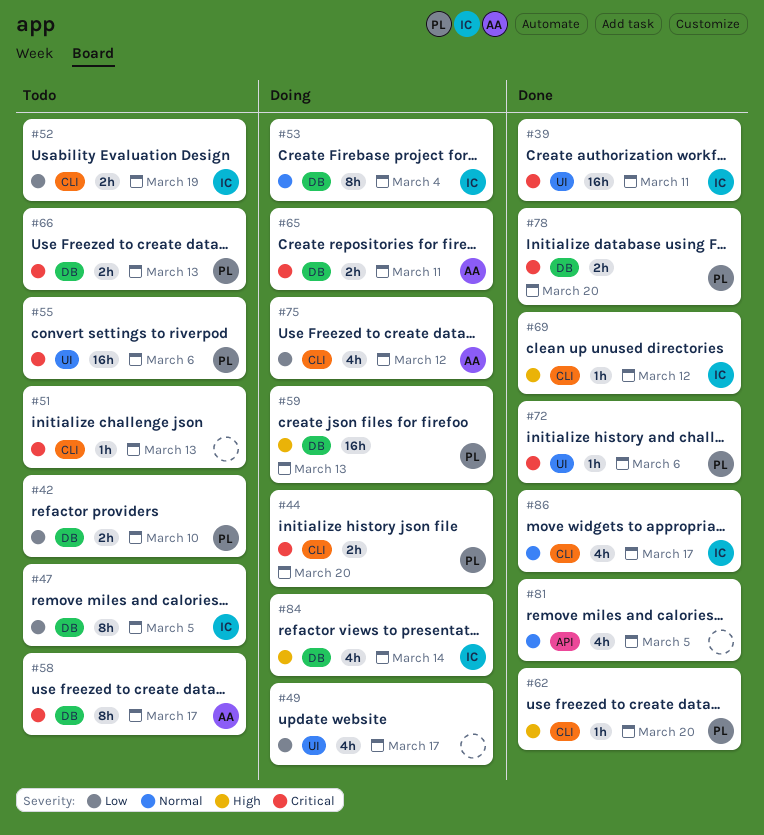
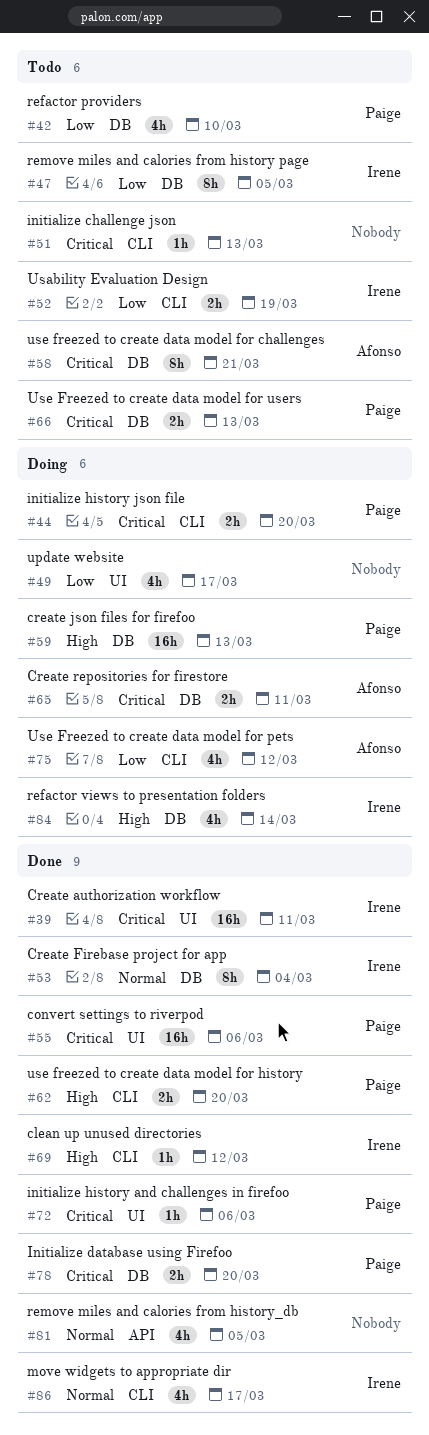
#42, estimate: 2h -> 4h
#53, status: Doing -> Done
#55, status: Todo -> Done
#58, due: Mar 17 -> Mar 21
#62, estimate: 1h -> 2h

